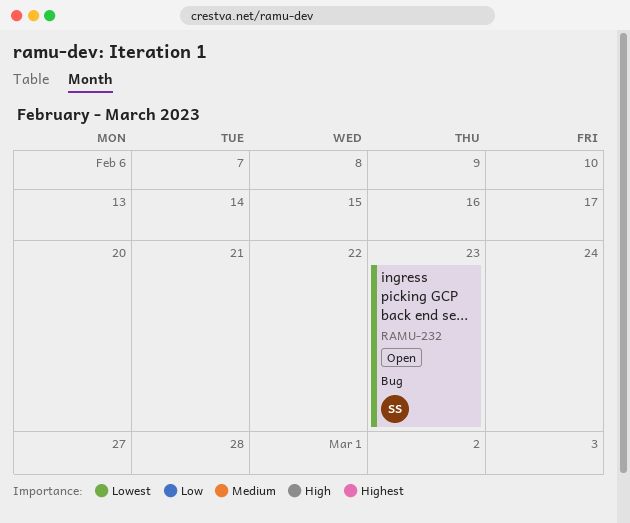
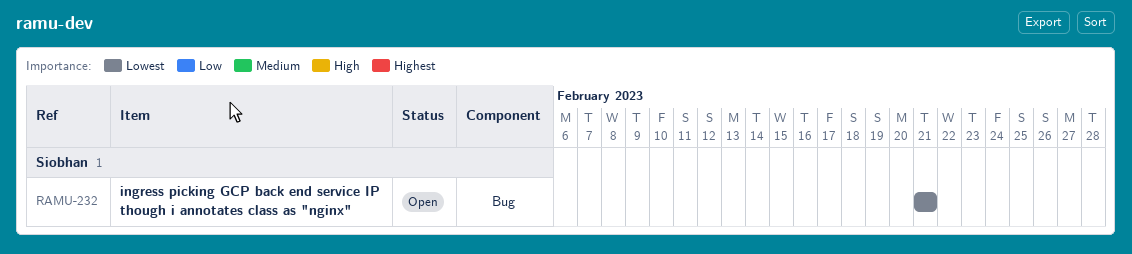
RAMU-232, due: Feb 23 -> Feb 21

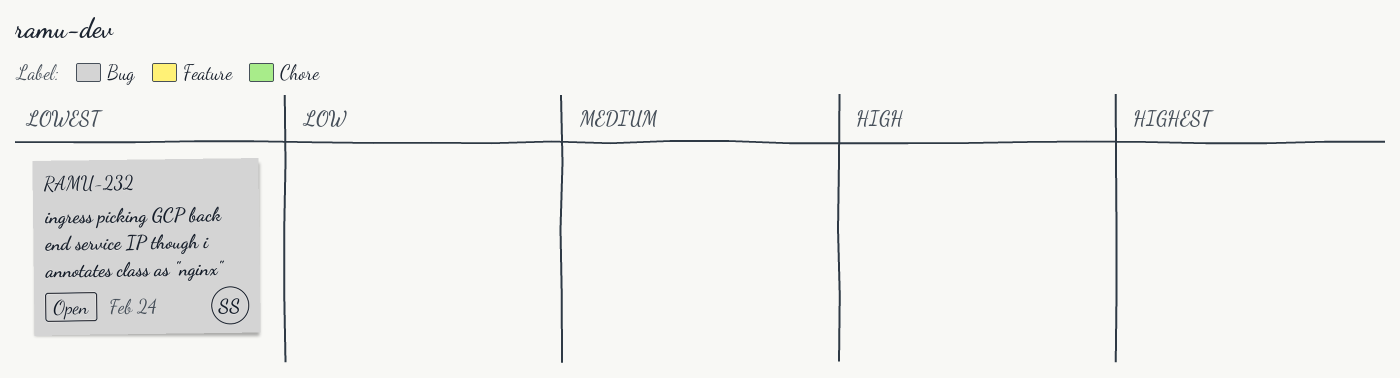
RAMU-232, due: Feb 21 -> Feb 24

